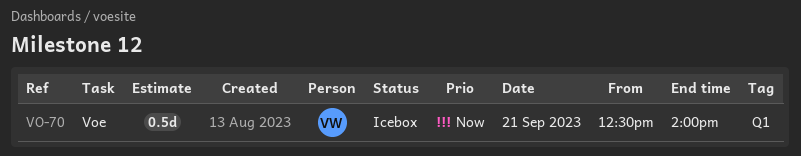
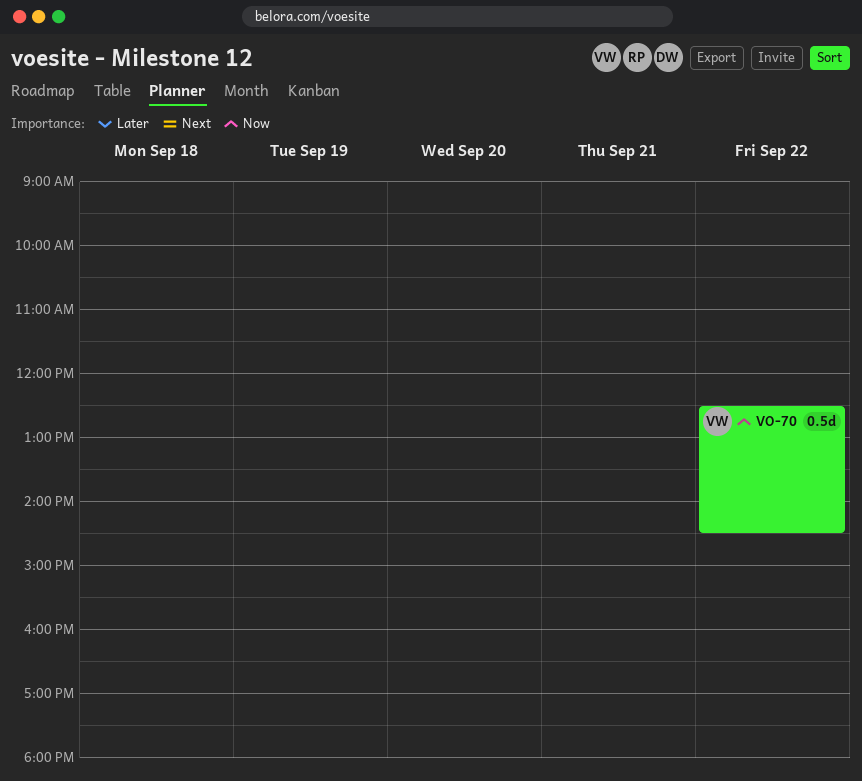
VO-70, day: Sep 21 -> Sep 22
VO-70, ends: 14:00 -> 14:30

